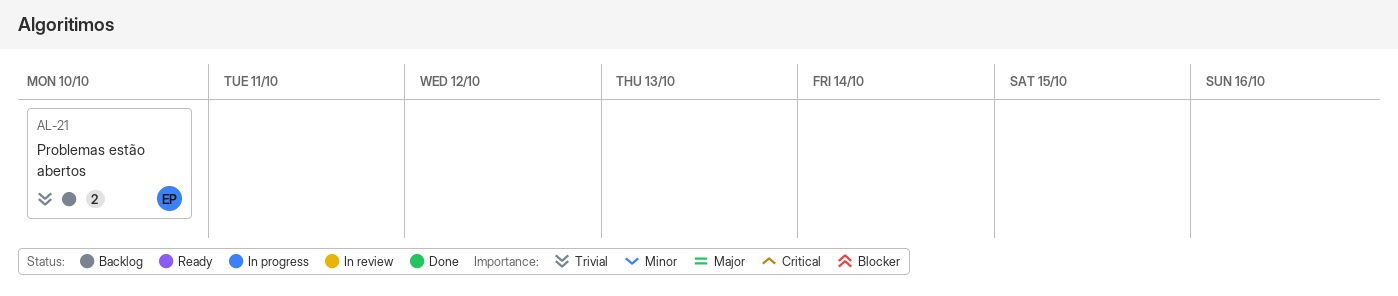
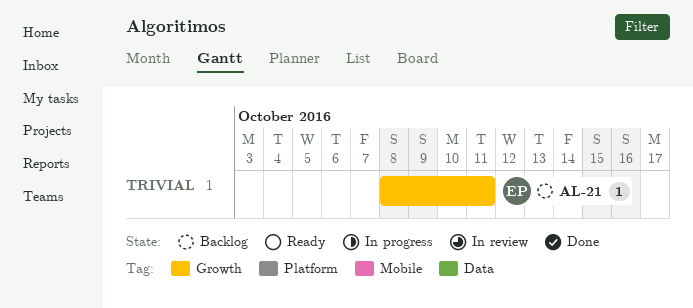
AL-21, estimate: 2 -> 1
AL-21, due: Oct 10 -> Oct 11

